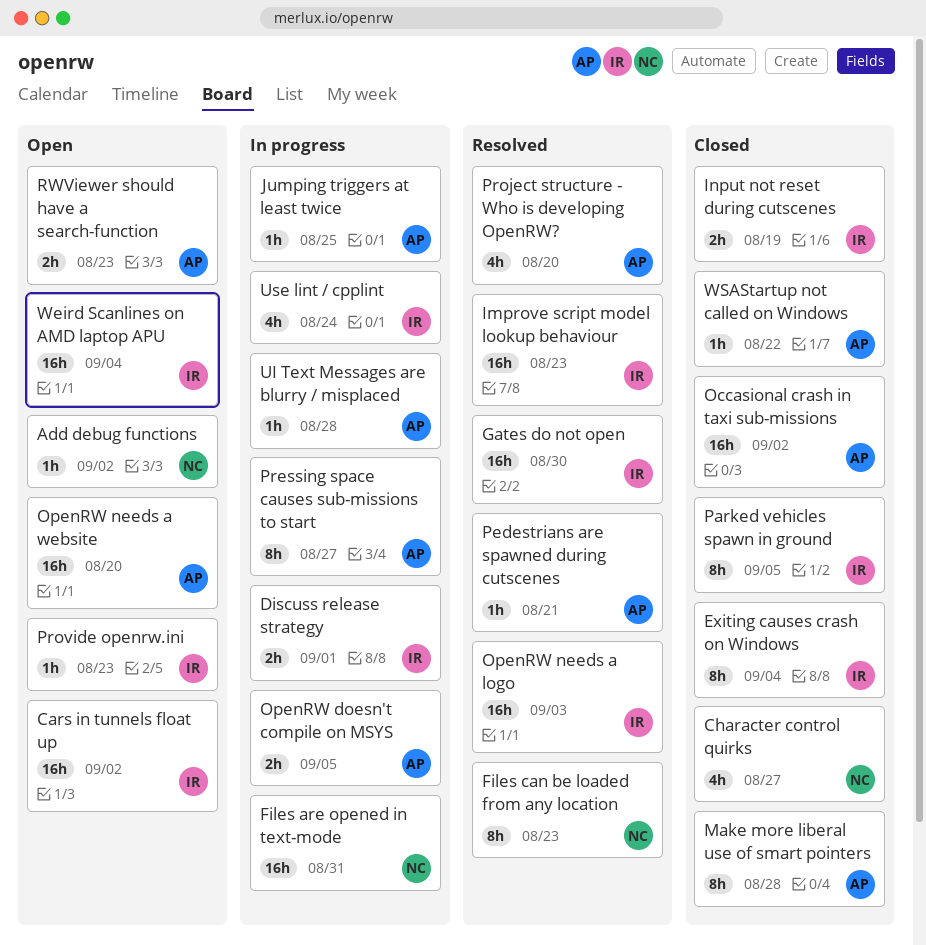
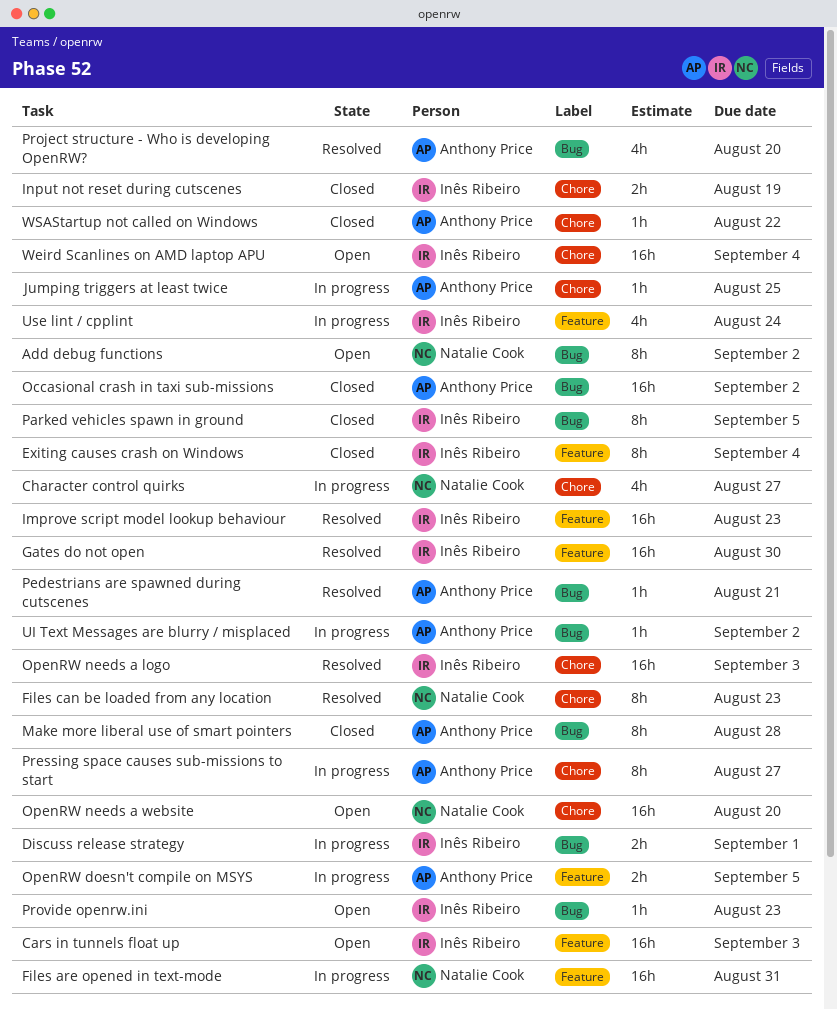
Add debug functions, estimate: 1h -> 8h
Cars in tunnels float up, due: Sep 2 -> Sep 3
Character control quirks, status: Closed -> In progress
OpenRW needs a website, owner: Anthony Price -> Natalie Cook
RWViewer should have a search-function: present -> none
UI Text Messages are blurry / misplaced, due: Aug 28 -> Sep 2

